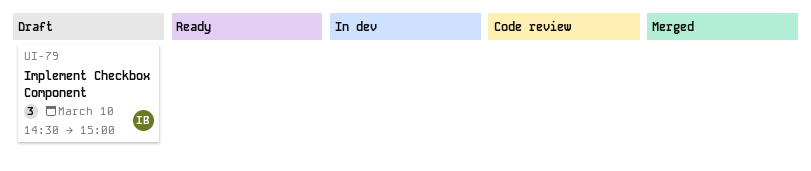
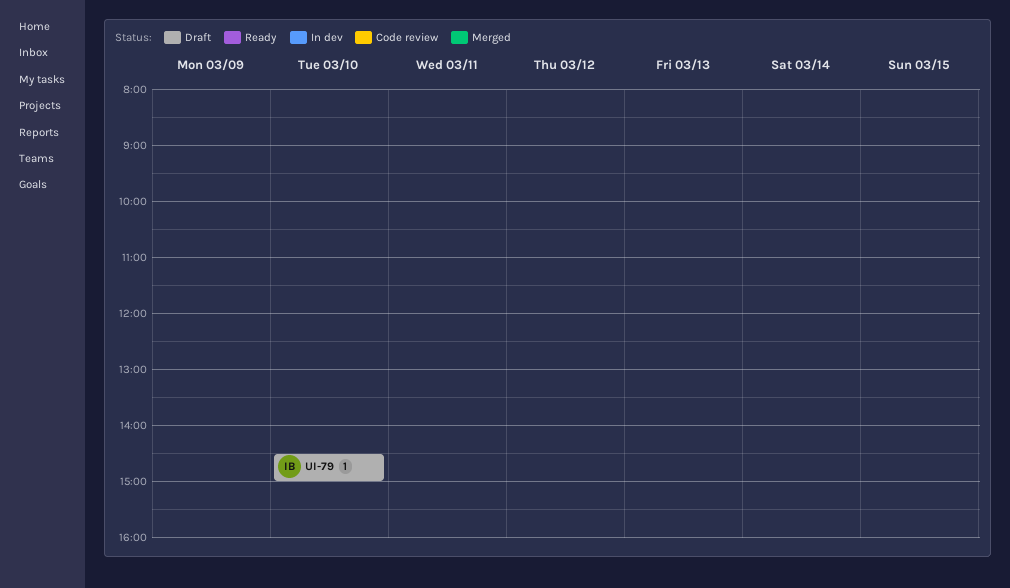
UI-79, estimate: 3 -> 1

